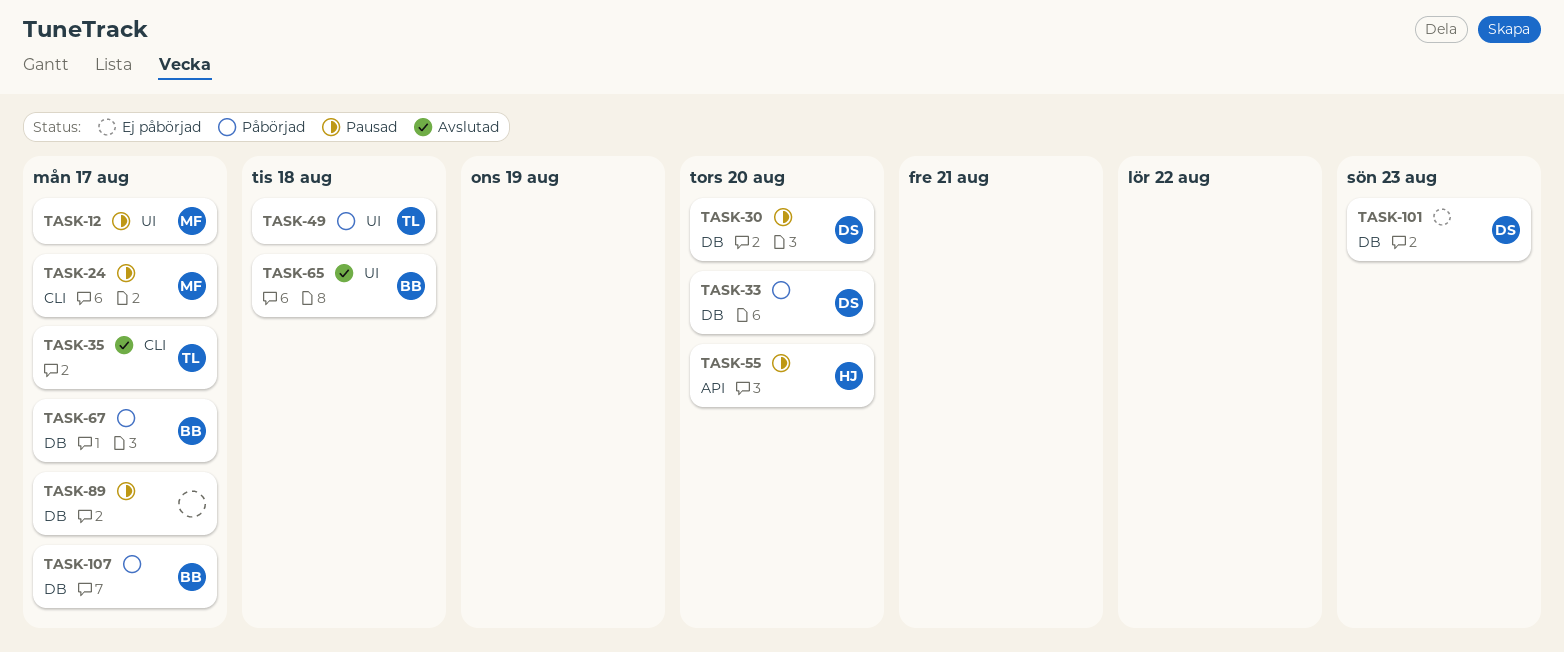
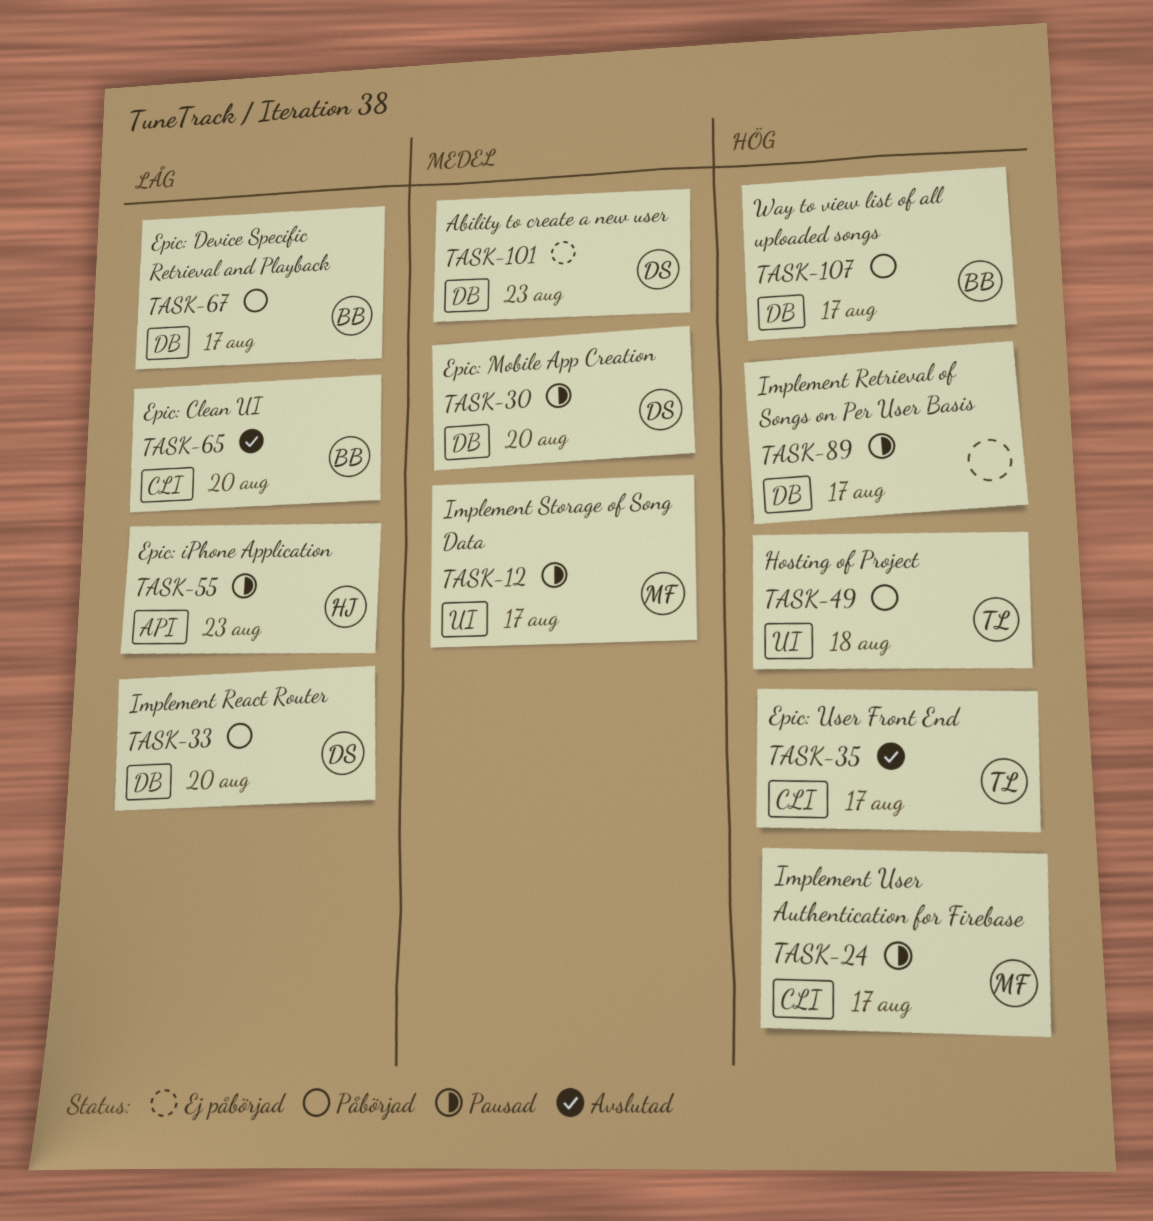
TASK-55, due: Aug 20 -> Aug 23
TASK-65, label: UI -> CLI
TASK-65, due: Aug 18 -> Aug 20

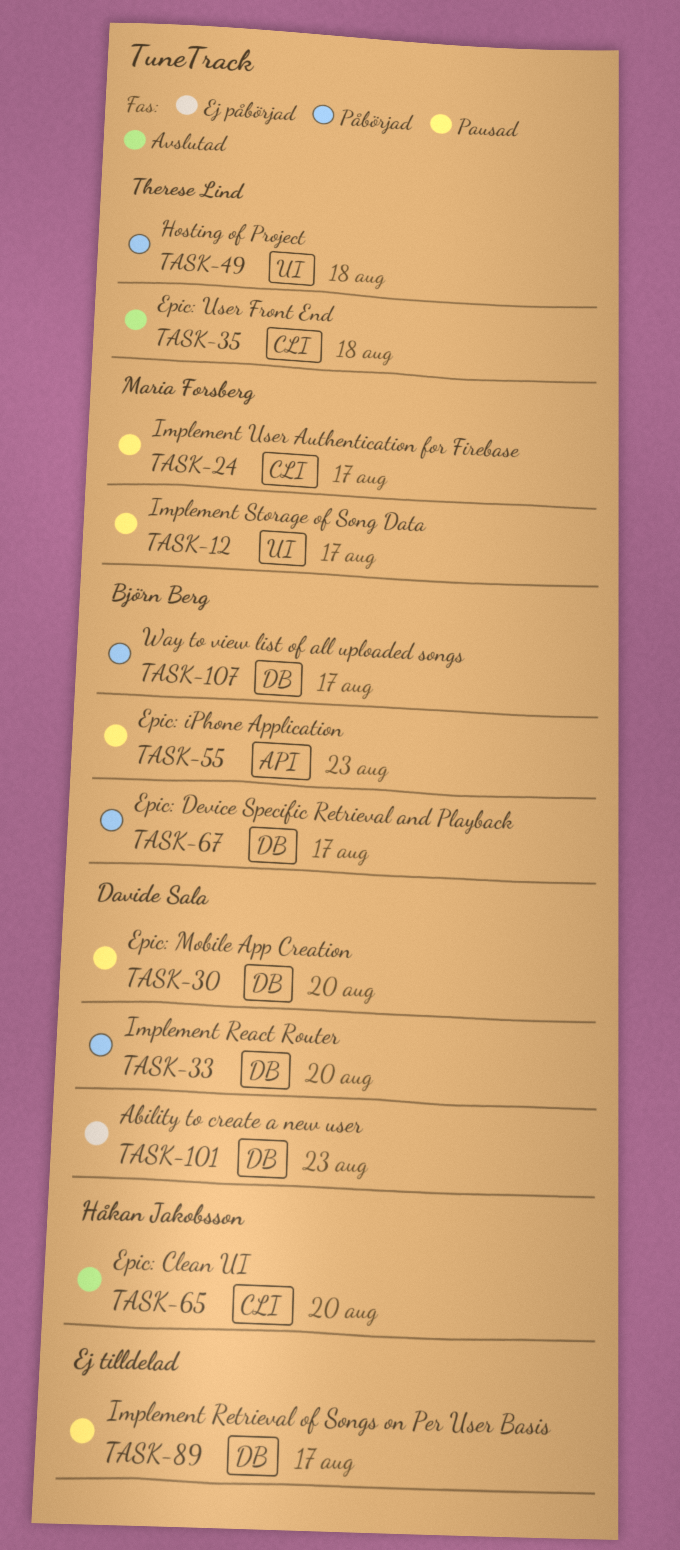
TASK-35, due: Aug 17 -> Aug 18
TASK-55, owner: Håkan Jakobsson -> Björn Berg
TASK-65, owner: Björn Berg -> Håkan Jakobsson

